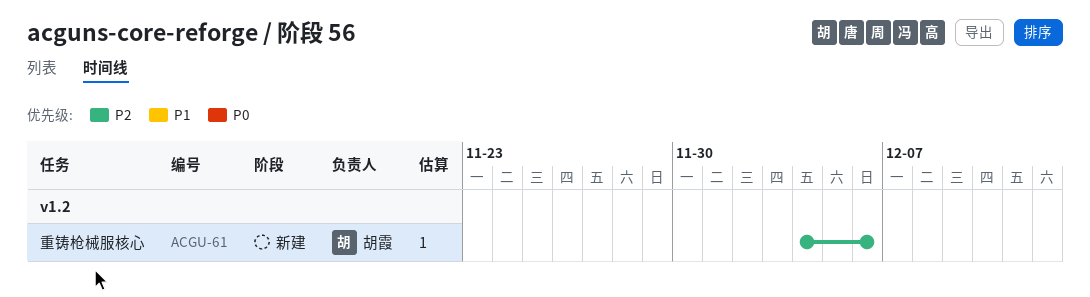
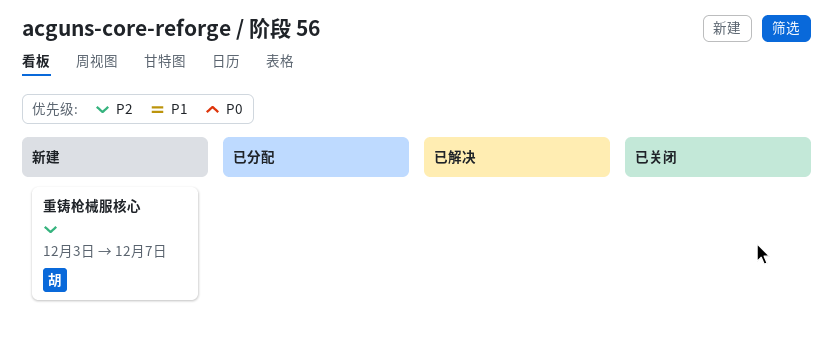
重铸枪械服核心, start: Dec 4 -> Dec 3
重铸枪械服核心, due: Dec 6 -> Dec 7

